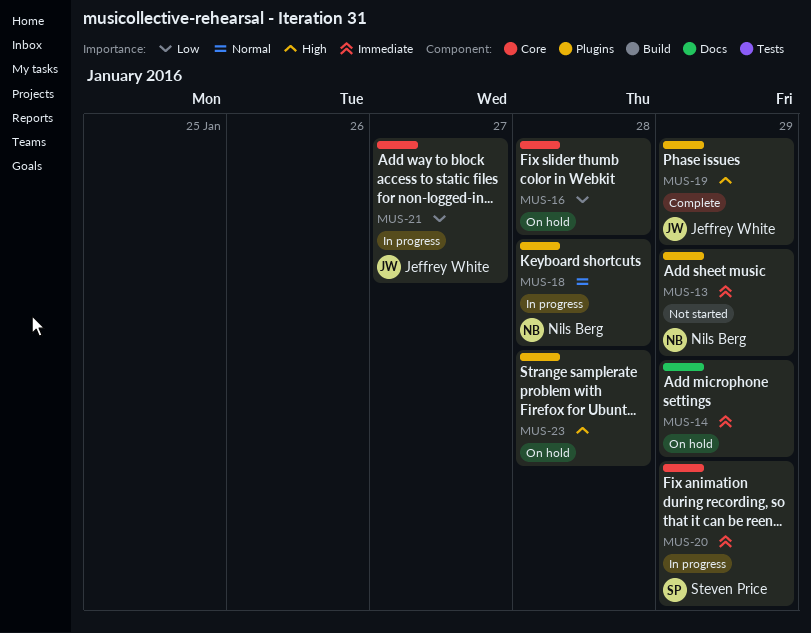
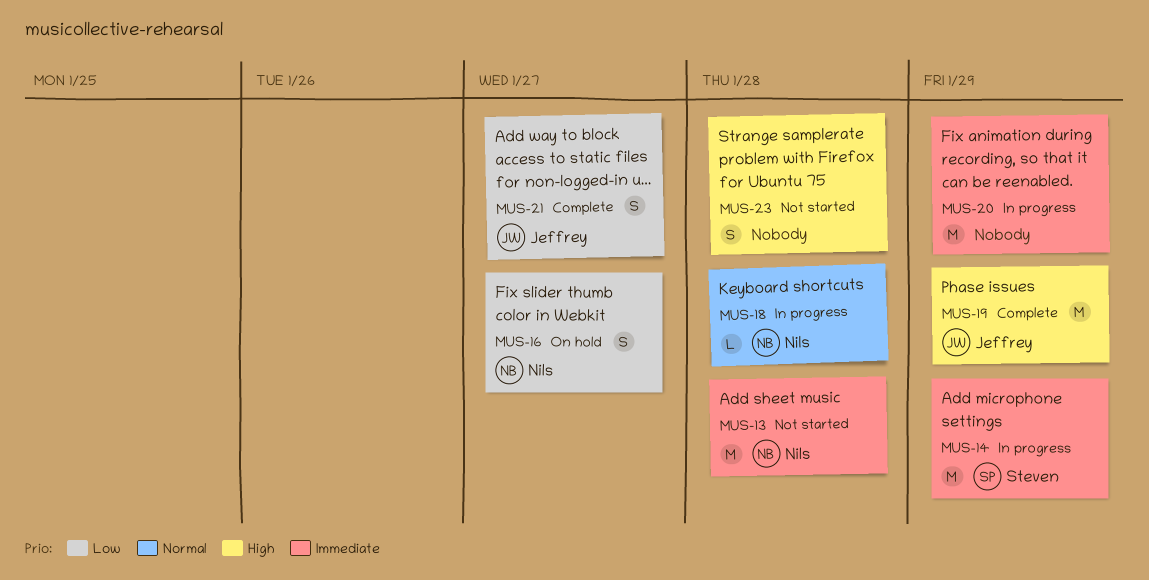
MUS-13, due: Jan 29 -> Jan 28
MUS-14, status: On hold -> In progress
MUS-14, owner: none -> Steven Price
MUS-16, owner: none -> Nils Berg
MUS-16, due: Jan 28 -> Jan 27
MUS-20, owner: Steven Price -> none
MUS-21, status: In progress -> Complete
MUS-23, status: On hold -> Not started

